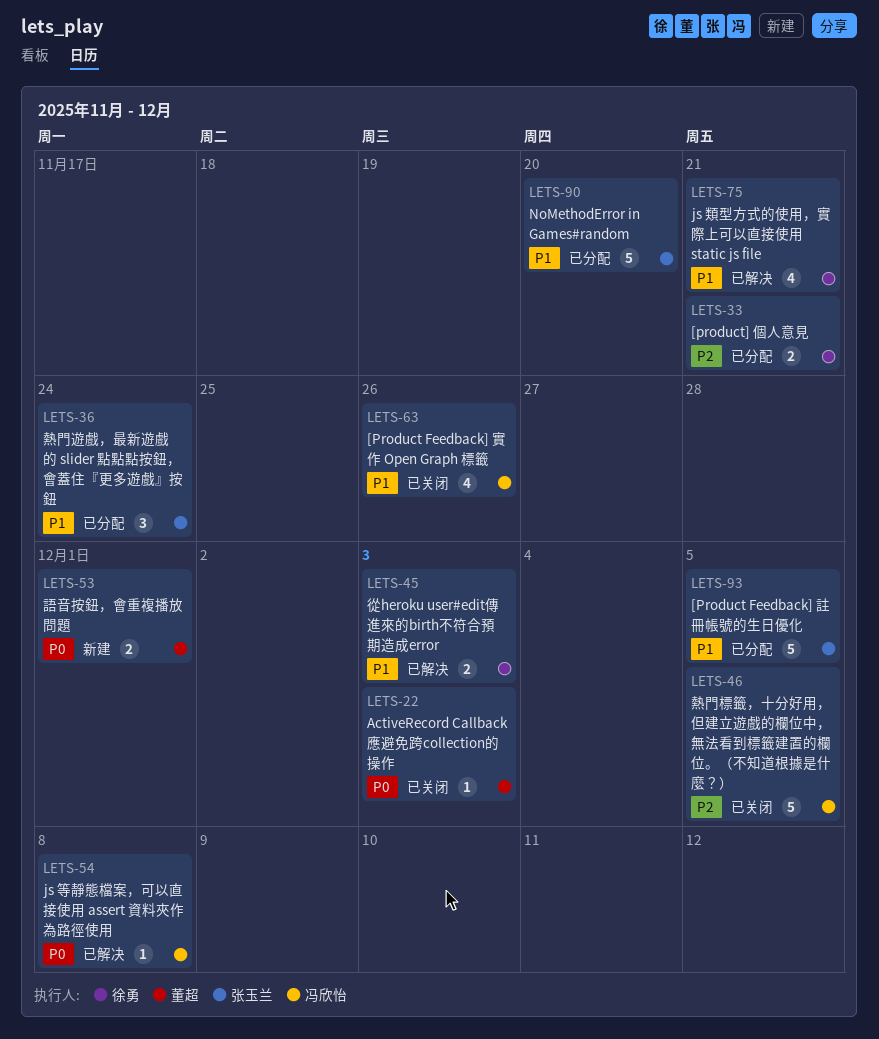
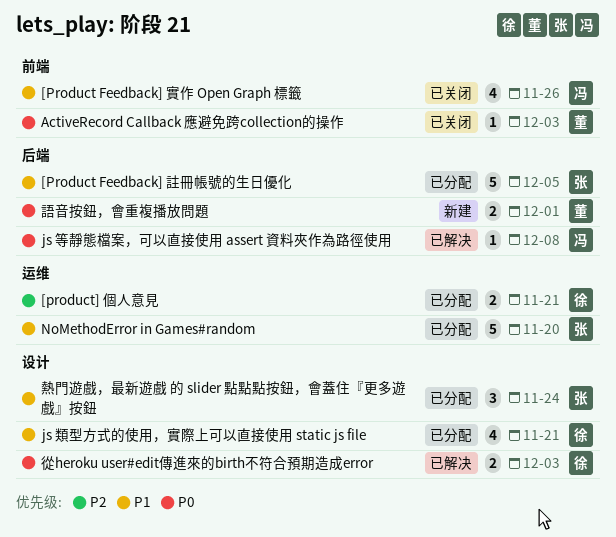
js 類型方式的使用，實際上可以直接使用 static js file, status: 已解决 -> 已分配
從heroku user#edit傳進來的birth不符合預期造成error, priority: P1 -> P0
熱門標籤，十分好用，但建立遊戲的欄位中，無法看到標籤建置的欄位。（不知道根據是什麼？）: present -> none

